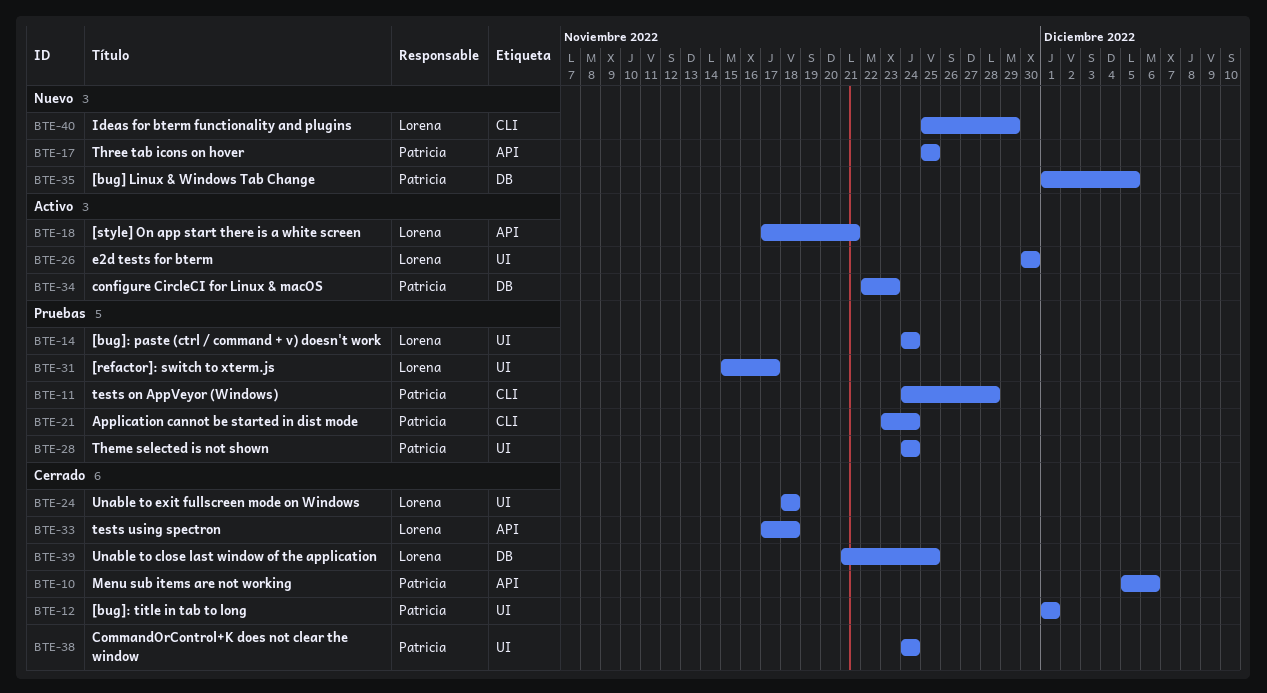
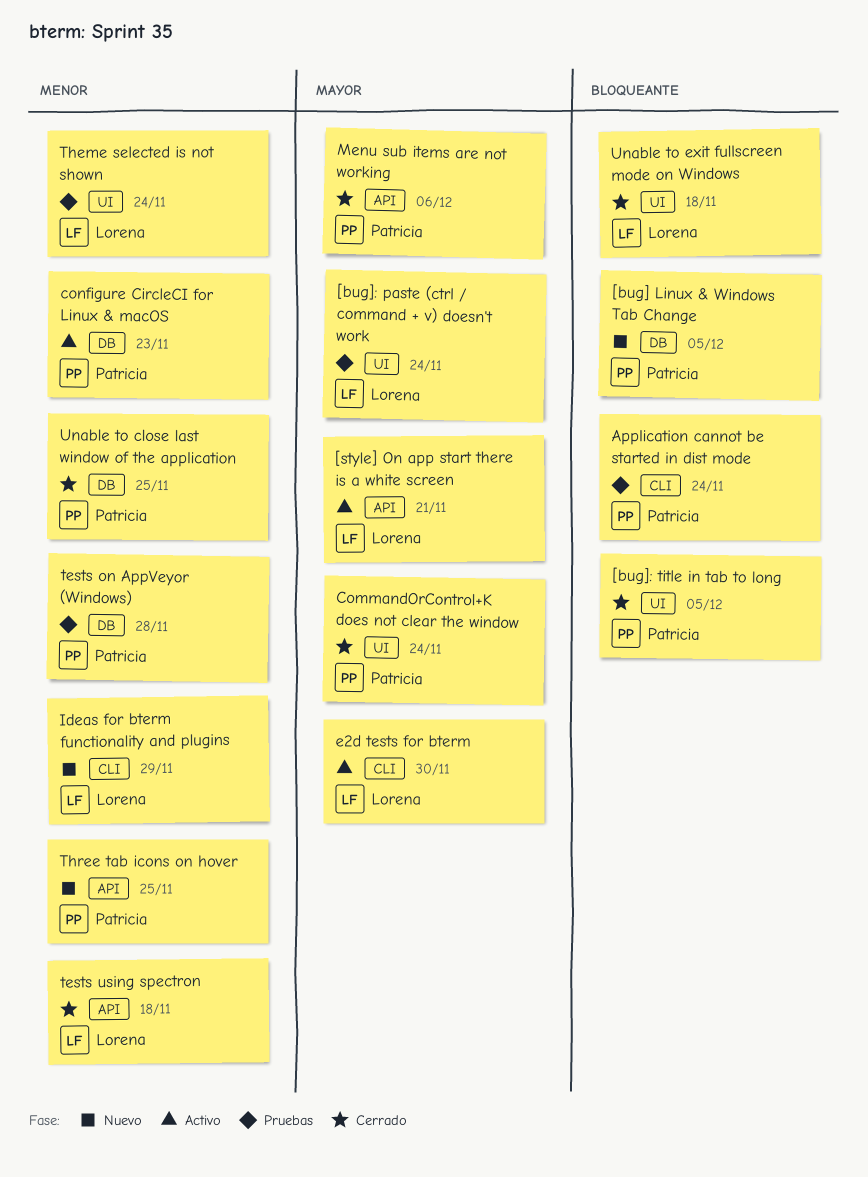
[bug]: title in tab to long, due: Dec 1 -> Dec 5
[refactor]: switch to xterm.js: present -> none
e2d tests for bterm, label: UI -> CLI
tests on AppVeyor (Windows), label: CLI -> DB
Theme selected is not shown, owner: Patricia -> Lorena
Unable to close last window of the application, owner: Lorena -> Patricia

